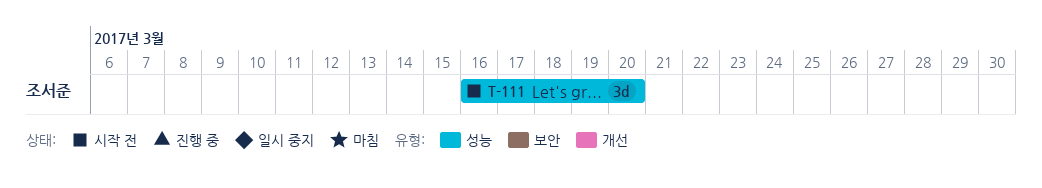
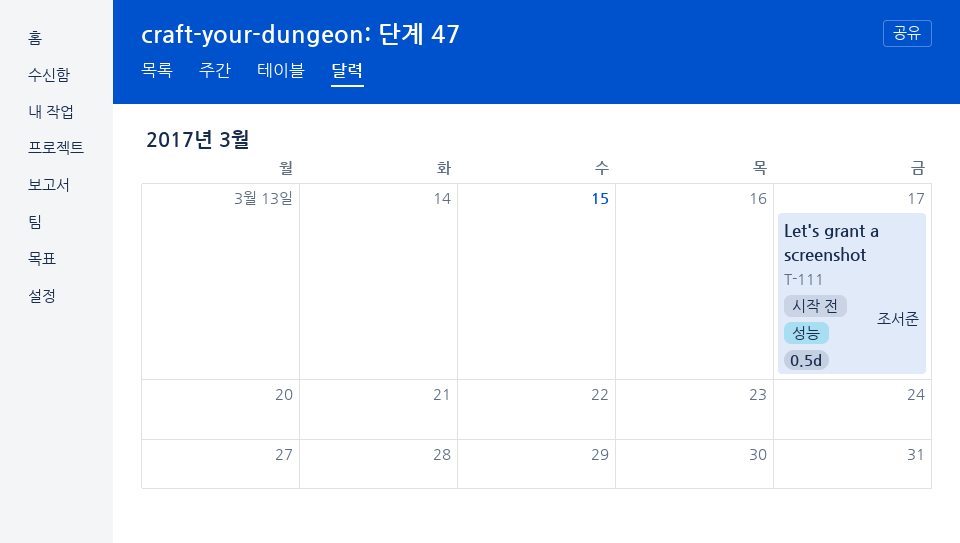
T-111, estimate: 3d -> 0.5d
T-111, due: Mar 20 -> Mar 17

